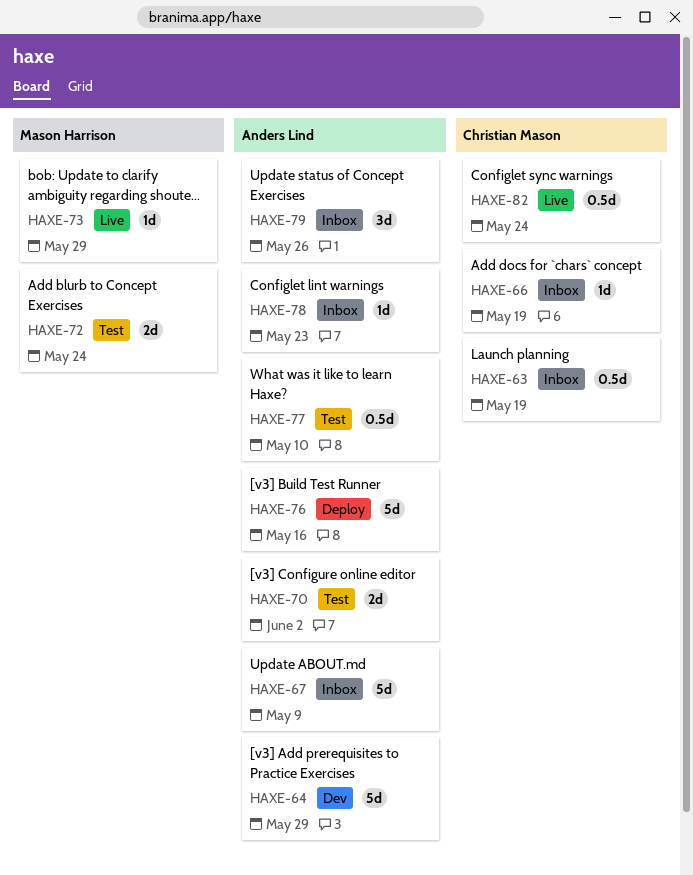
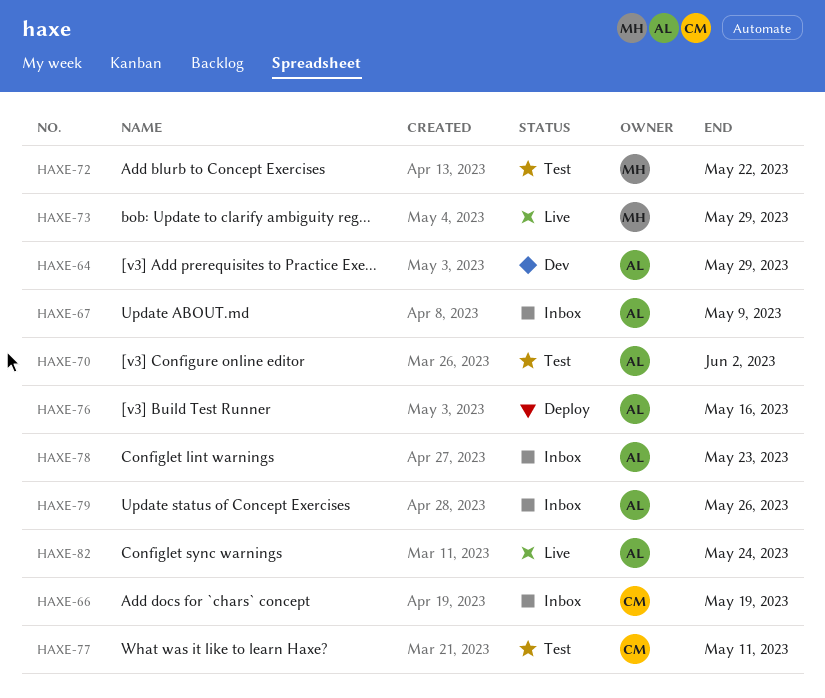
HAXE-63: present -> none
HAXE-72, due: May 24 -> May 22
HAXE-77, owner: Anders Lind -> Christian Mason
HAXE-77, due: May 10 -> May 11
HAXE-82, owner: Christian Mason -> Anders Lind

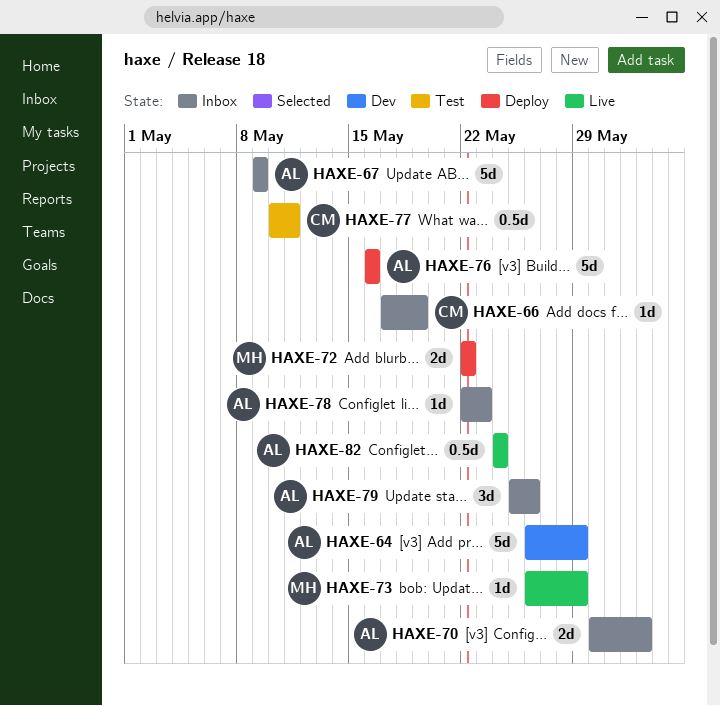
HAXE-70, status: Test -> Inbox
HAXE-72, status: Test -> Deploy

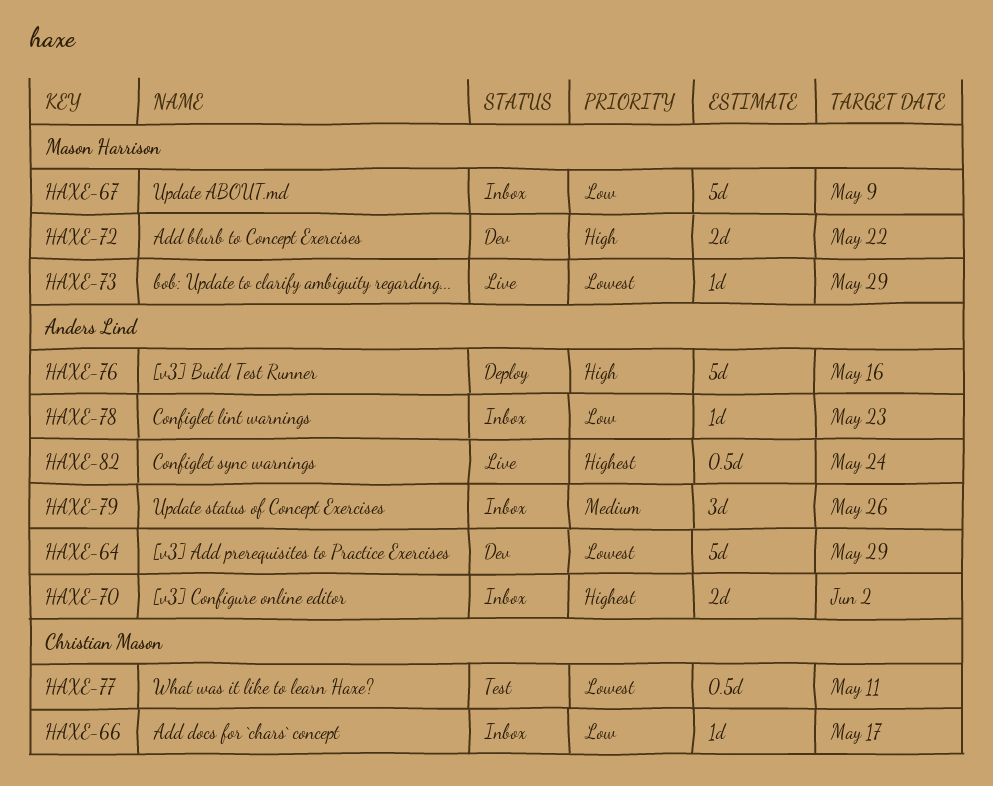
HAXE-66, due: May 19 -> May 17
HAXE-67, owner: Anders Lind -> Mason Harrison
HAXE-72, status: Deploy -> Dev

